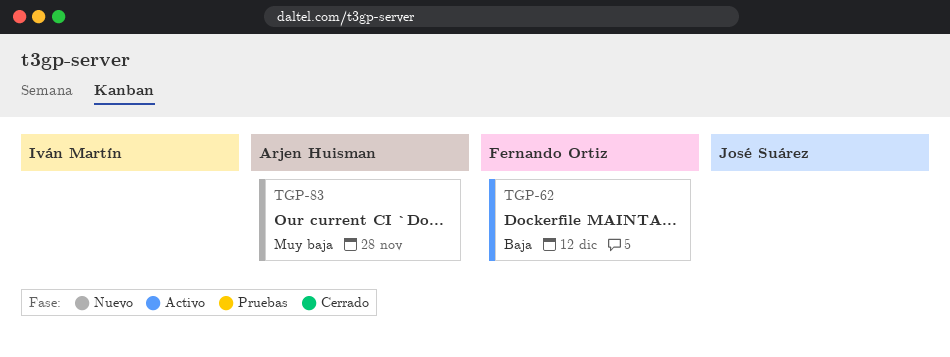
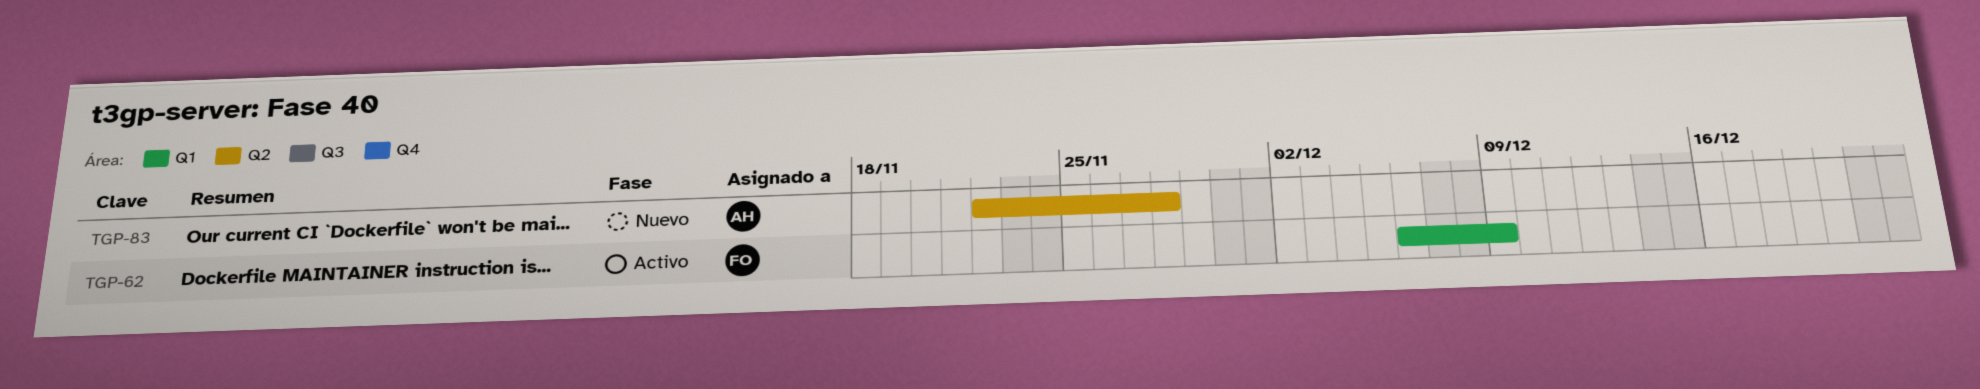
TGP-62, due: Dec 12 -> Dec 9

